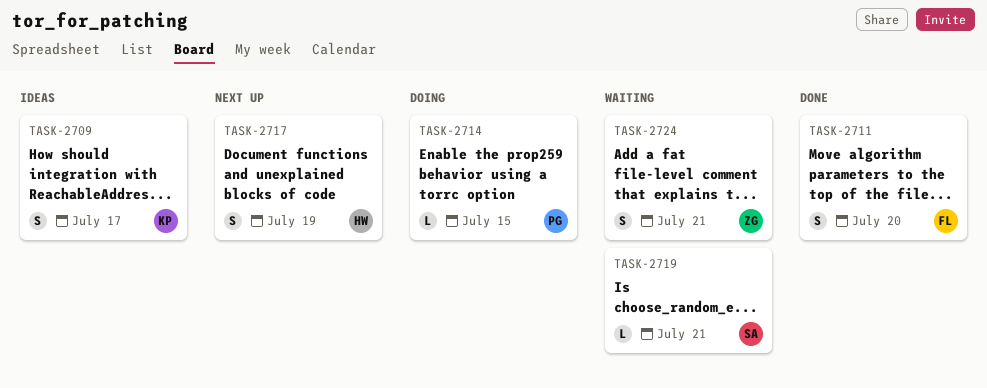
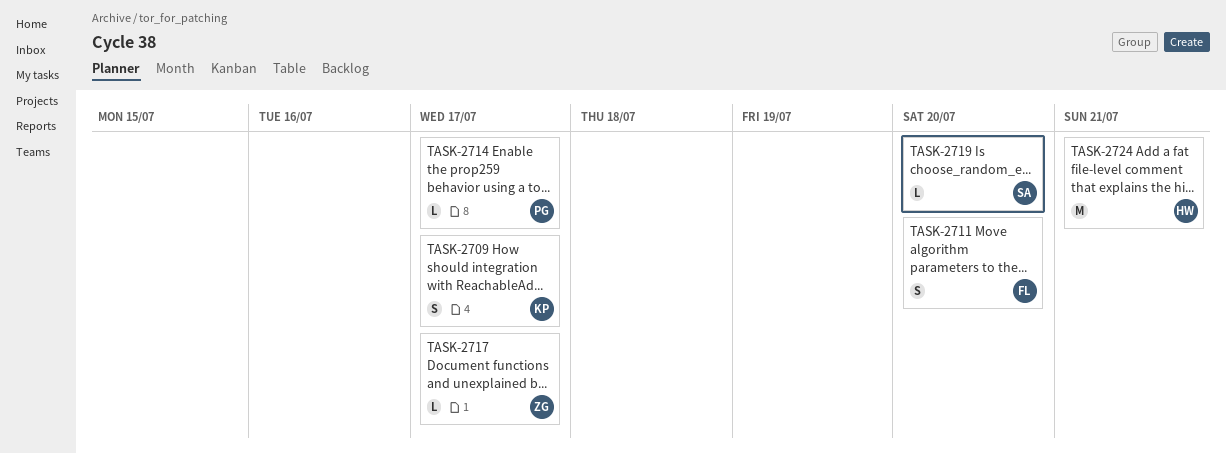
TASK-2714, due: Jul 15 -> Jul 17
TASK-2717, owner: HW -> ZG
TASK-2717, estimate: S -> L
TASK-2717, due: Jul 19 -> Jul 17
TASK-2719, due: Jul 21 -> Jul 20
TASK-2724, owner: ZG -> HW
TASK-2724, estimate: S -> M

